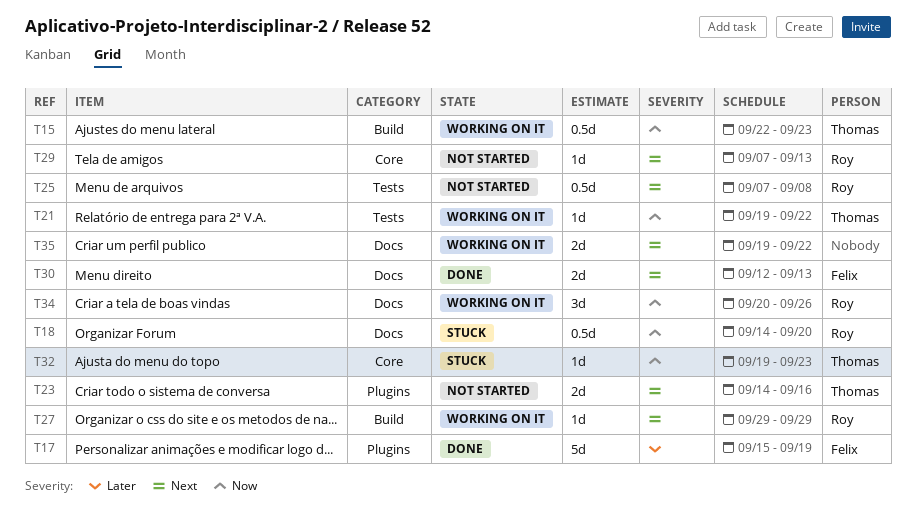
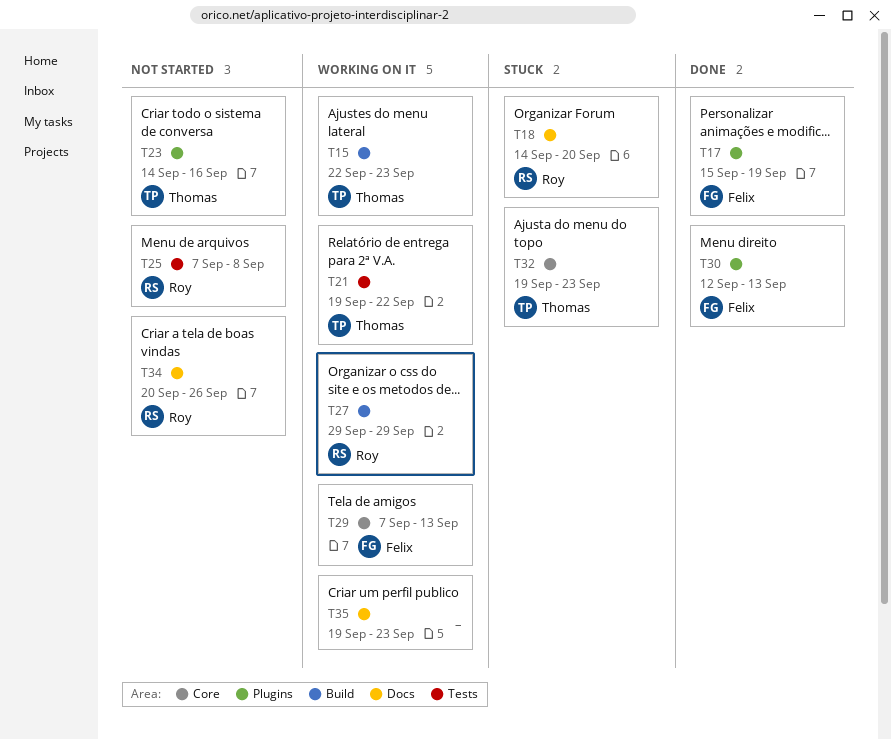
T29, status: Not started -> Working on it
T29, owner: Roy -> Felix
T30, label: Docs -> Plugins
T34, status: Working on it -> Not started
T35, due: Sep 22 -> Sep 23

